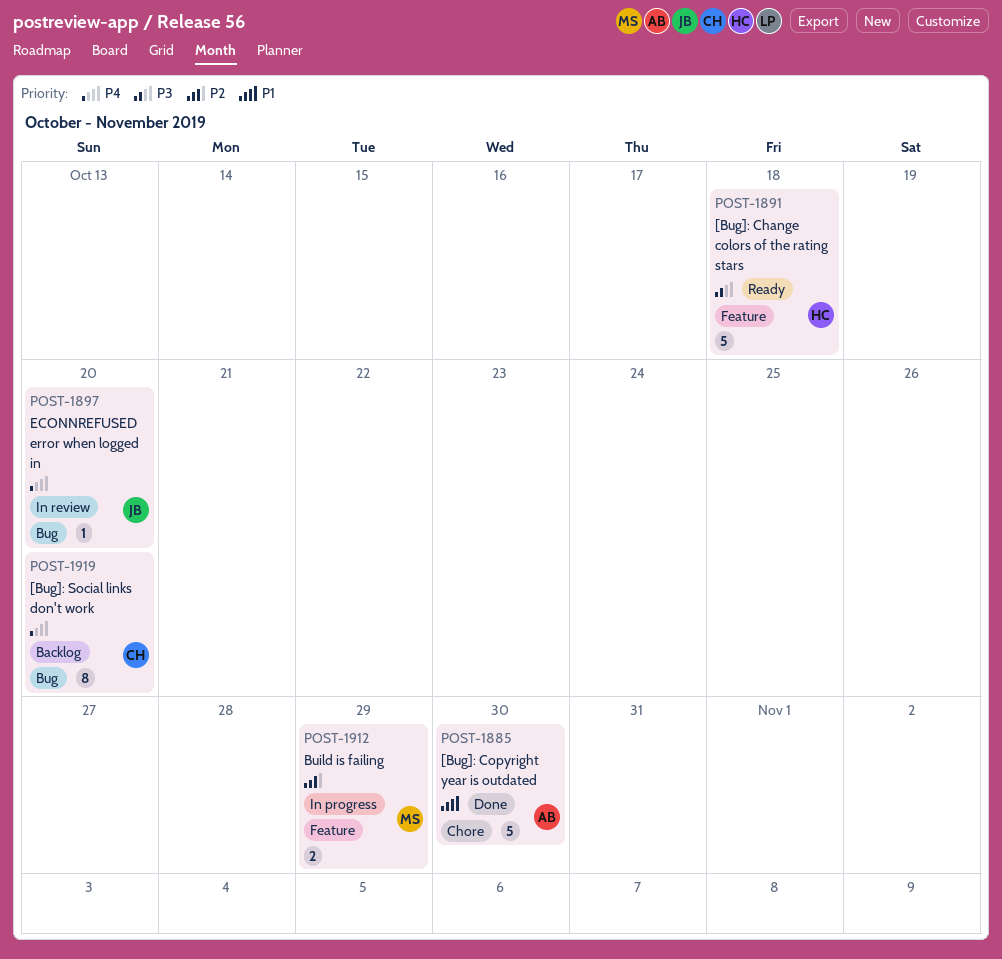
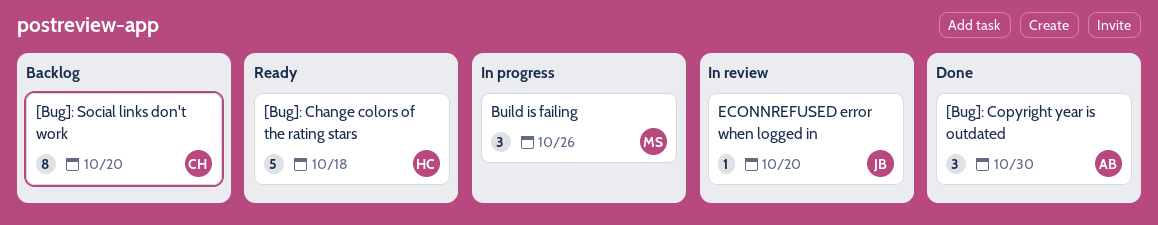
[Bug]: Copyright year is outdated, estimate: 5 -> 3
Build is failing, estimate: 2 -> 3
Build is failing, due: Oct 29 -> Oct 26

